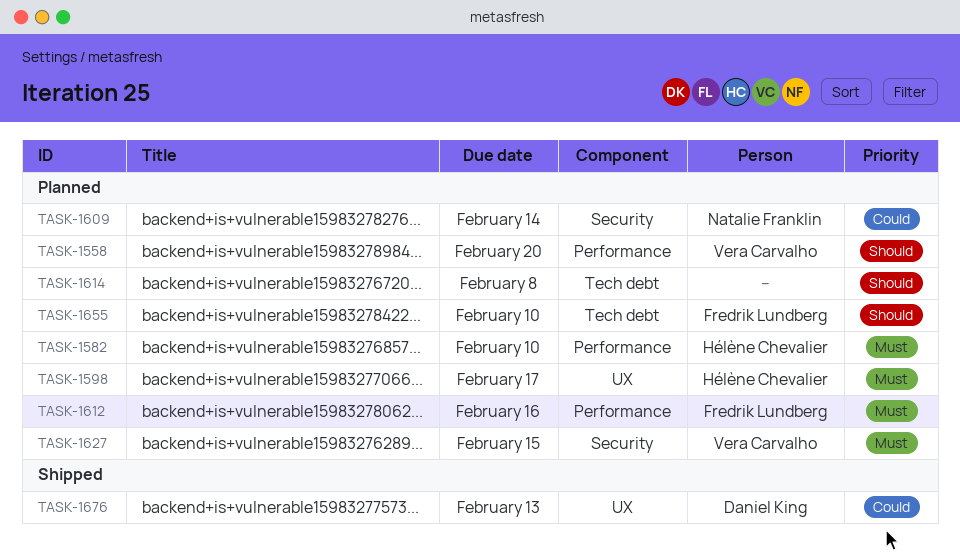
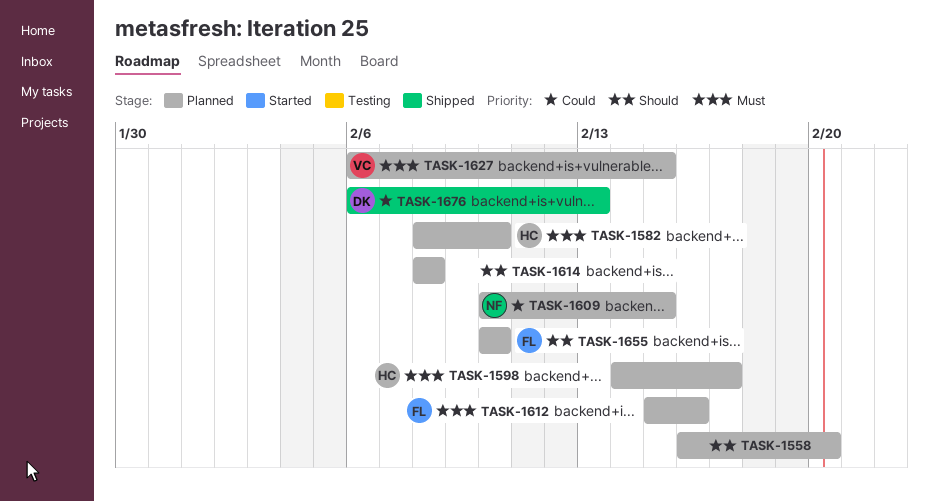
TASK-1558, owner: Vera Carvalho -> none
TASK-1609, due: Feb 14 -> Feb 15

